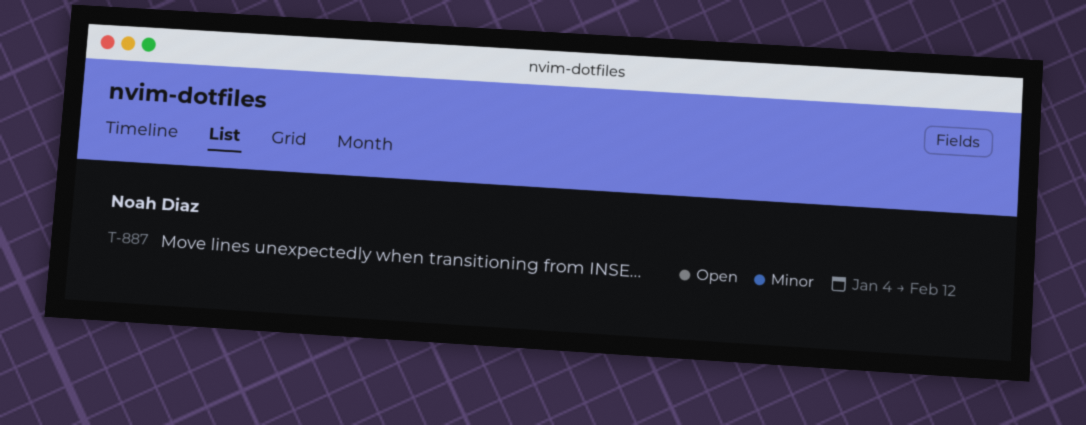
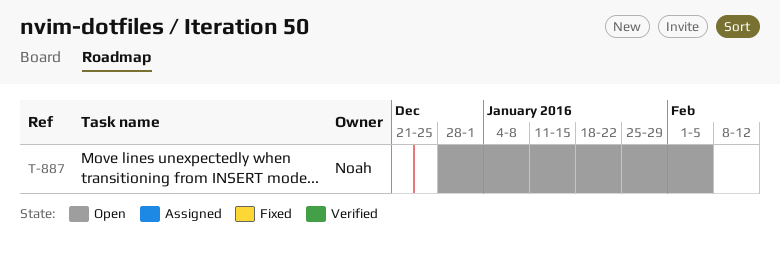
T-887, start: Jan 4 -> Dec 28
T-887, due: Feb 12 -> Feb 5

